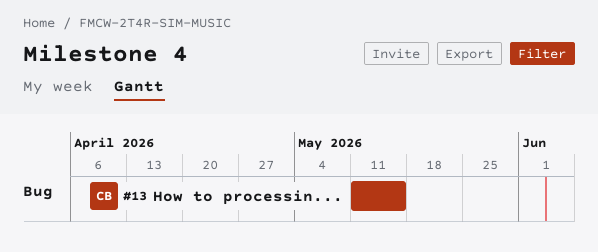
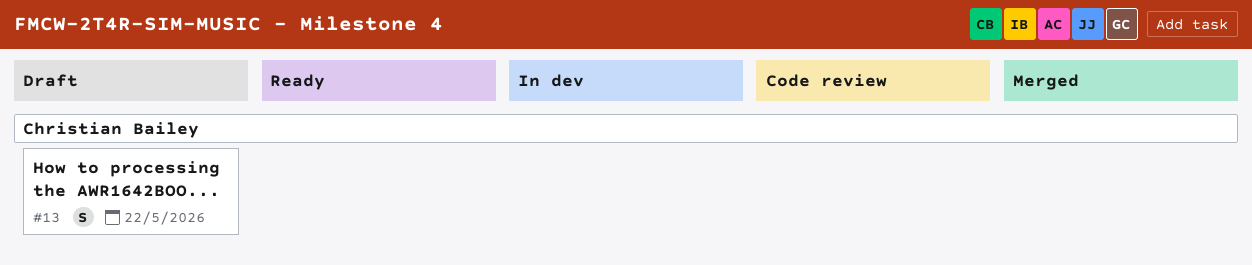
#13, due: May 15 -> May 22

